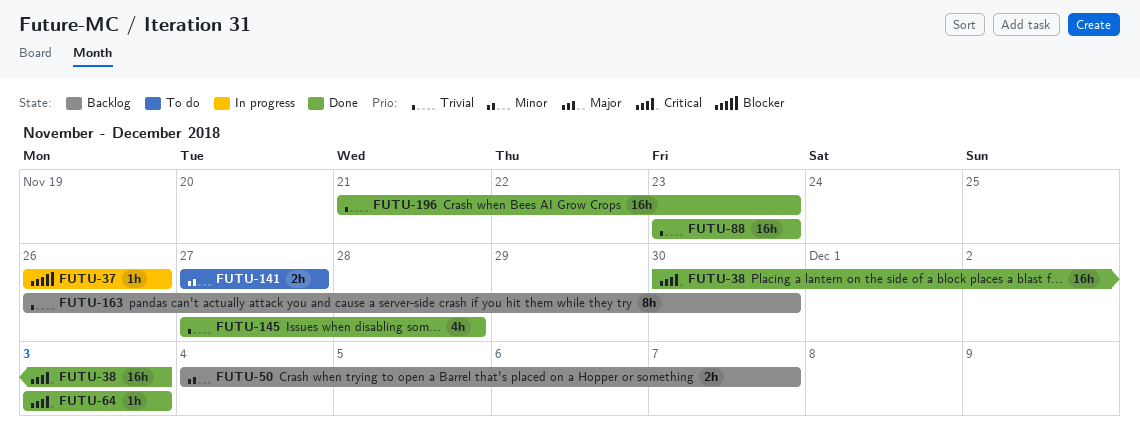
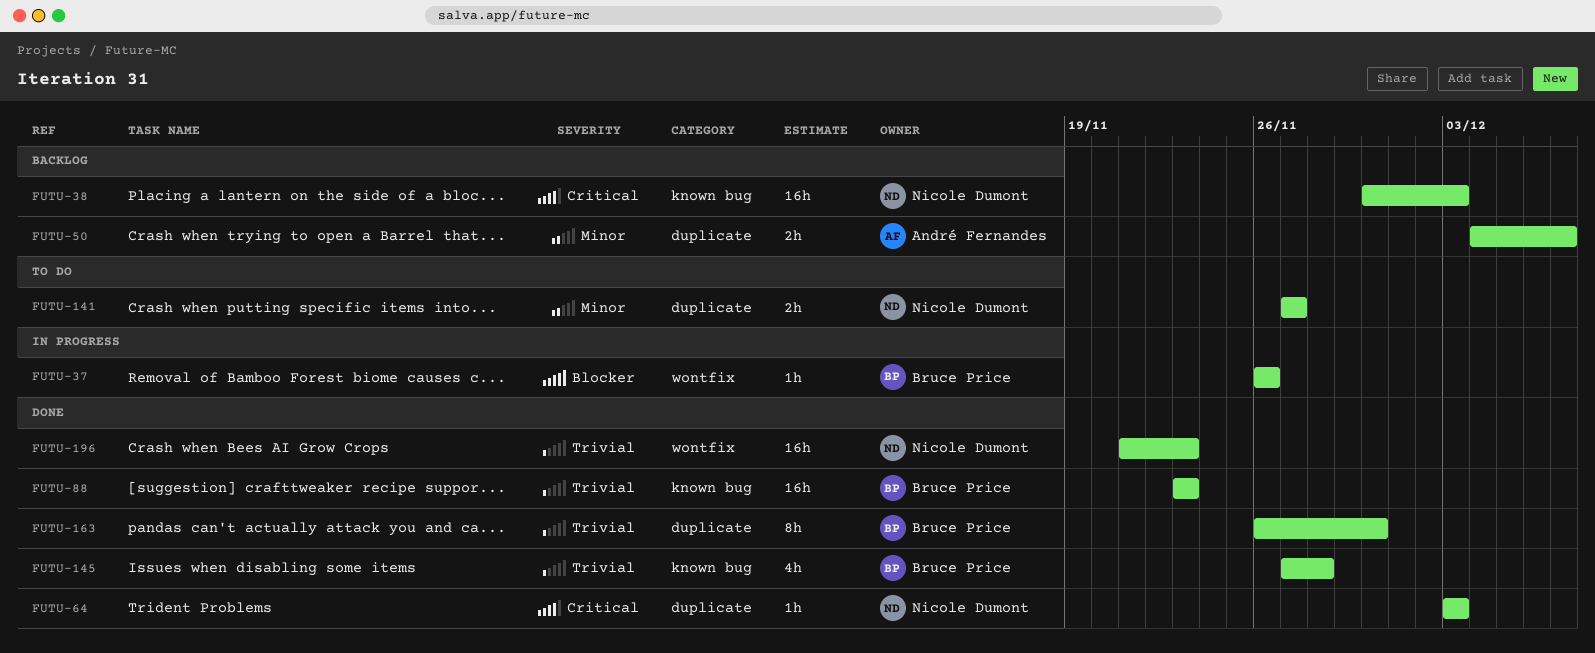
FUTU-38, status: Done -> Backlog
FUTU-163, status: Backlog -> Done

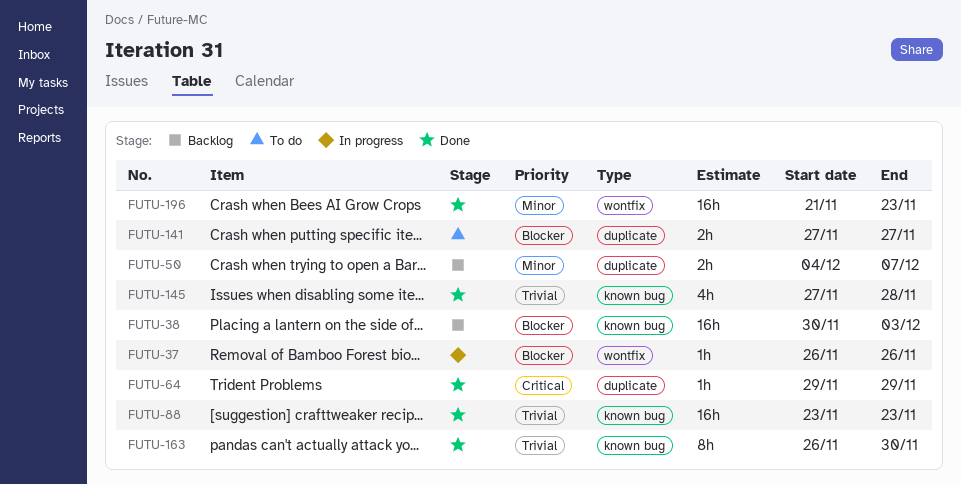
FUTU-38, priority: Critical -> Blocker
FUTU-64, start: Dec 3 -> Nov 29
FUTU-64, due: Dec 3 -> Nov 29
FUTU-141, priority: Minor -> Blocker
FUTU-163, label: duplicate -> known bug
FUTU-196, priority: Trivial -> Minor

